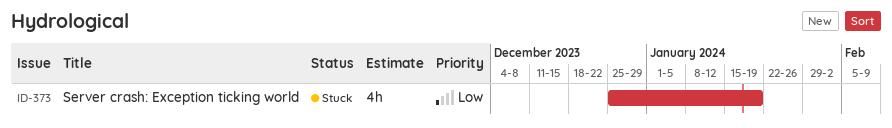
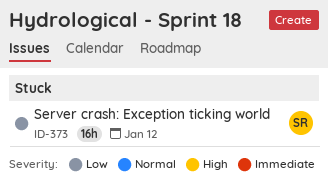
ID-373, estimate: 4h -> 16h
ID-373, due: Jan 19 -> Jan 12

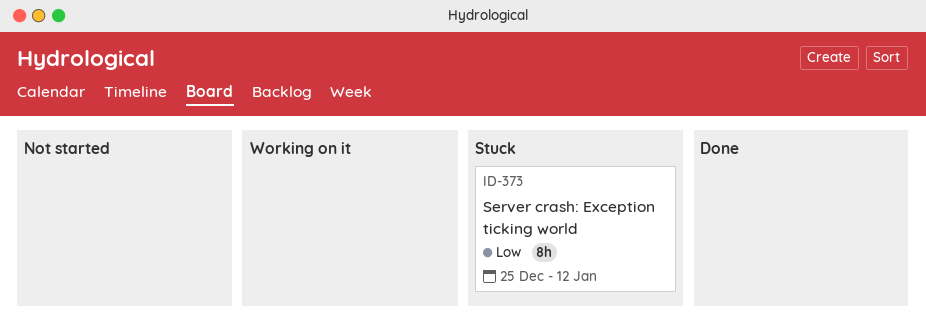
ID-373, estimate: 16h -> 8h

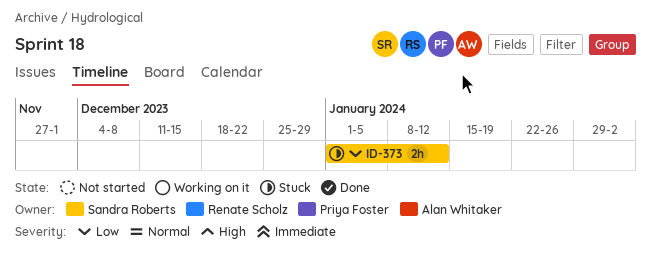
ID-373, estimate: 8h -> 2h
ID-373, start: Dec 25 -> Jan 1

